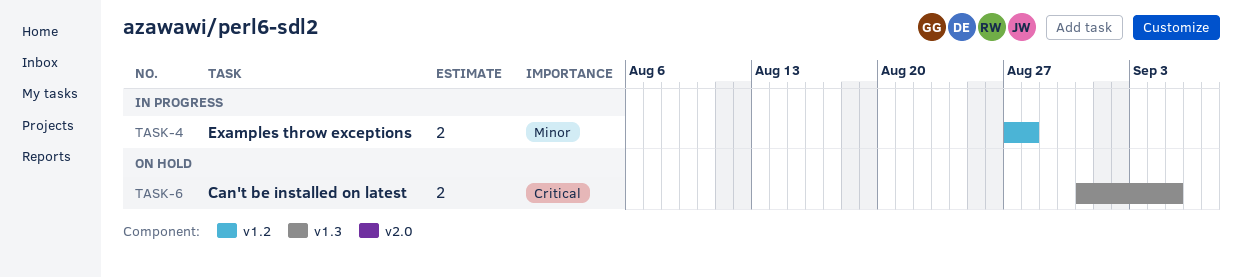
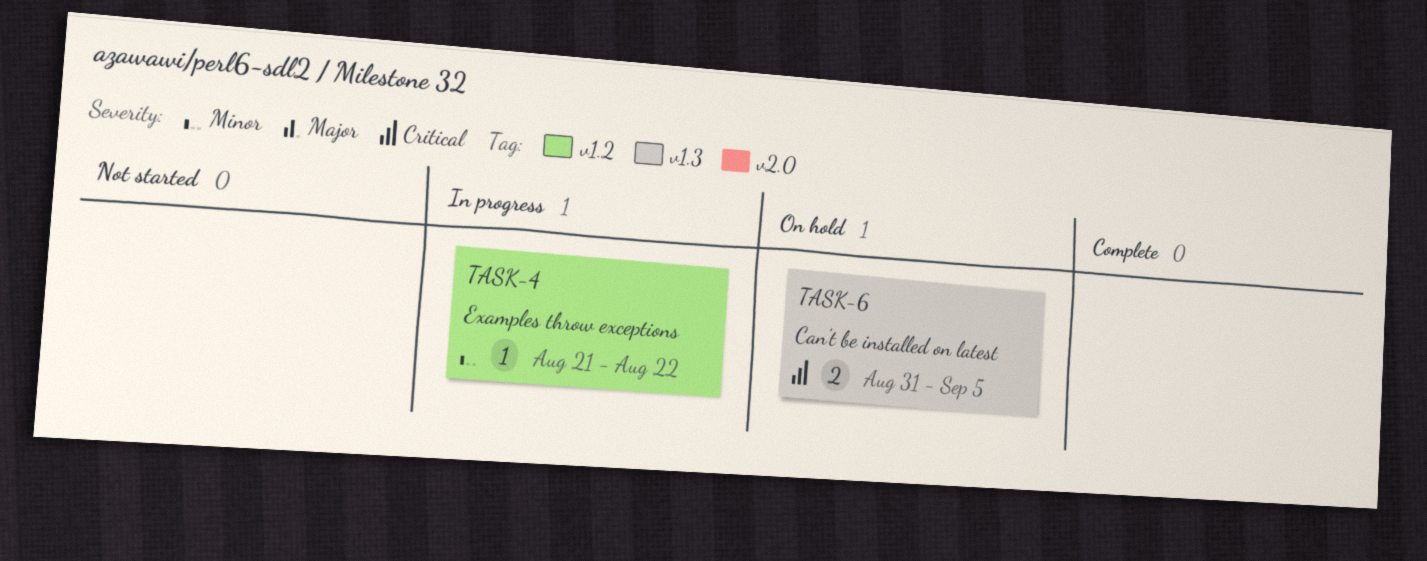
TASK-4, estimate: 2 -> 1
TASK-4, start: Aug 27 -> Aug 21
TASK-4, due: Aug 28 -> Aug 22

